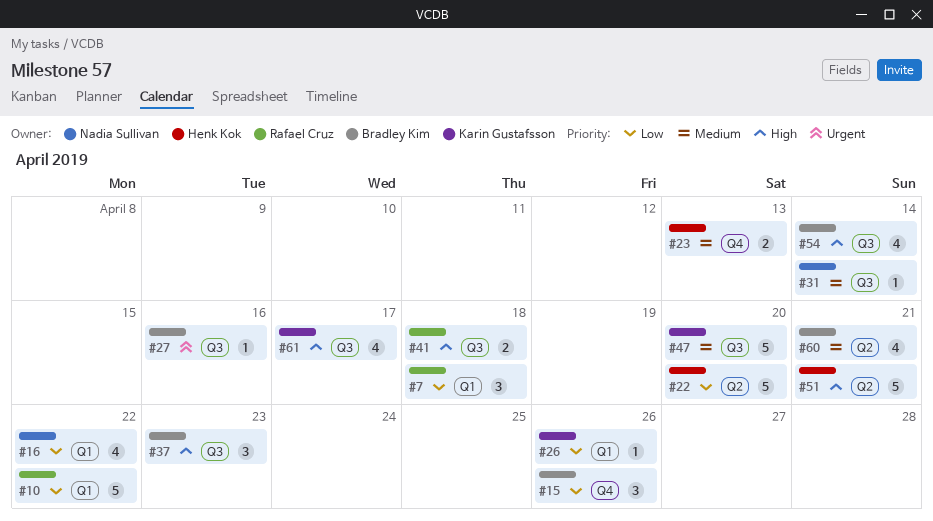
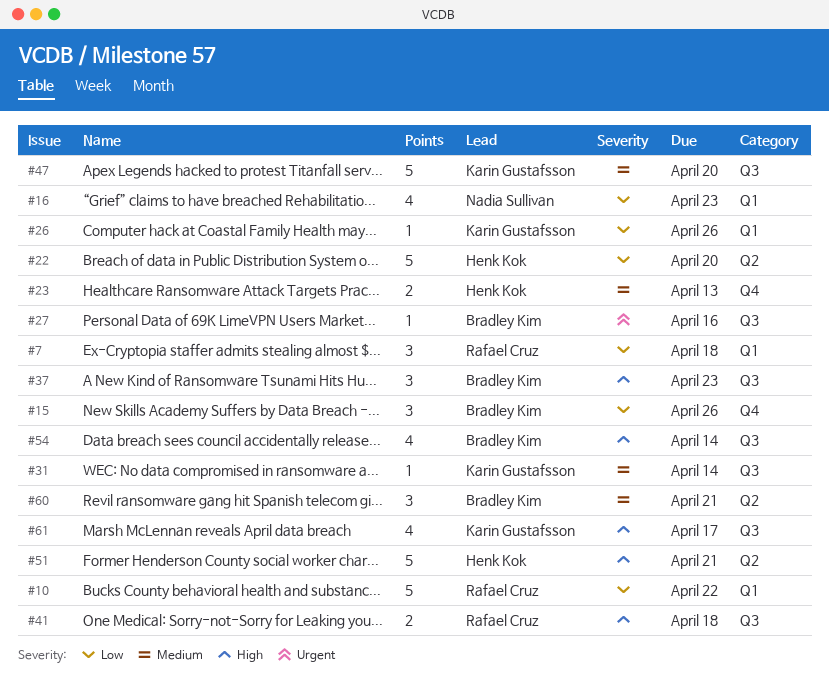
#16, due: Apr 22 -> Apr 23
#31, owner: Nadia Sullivan -> Karin Gustafsson
#60, estimate: 4 -> 3

